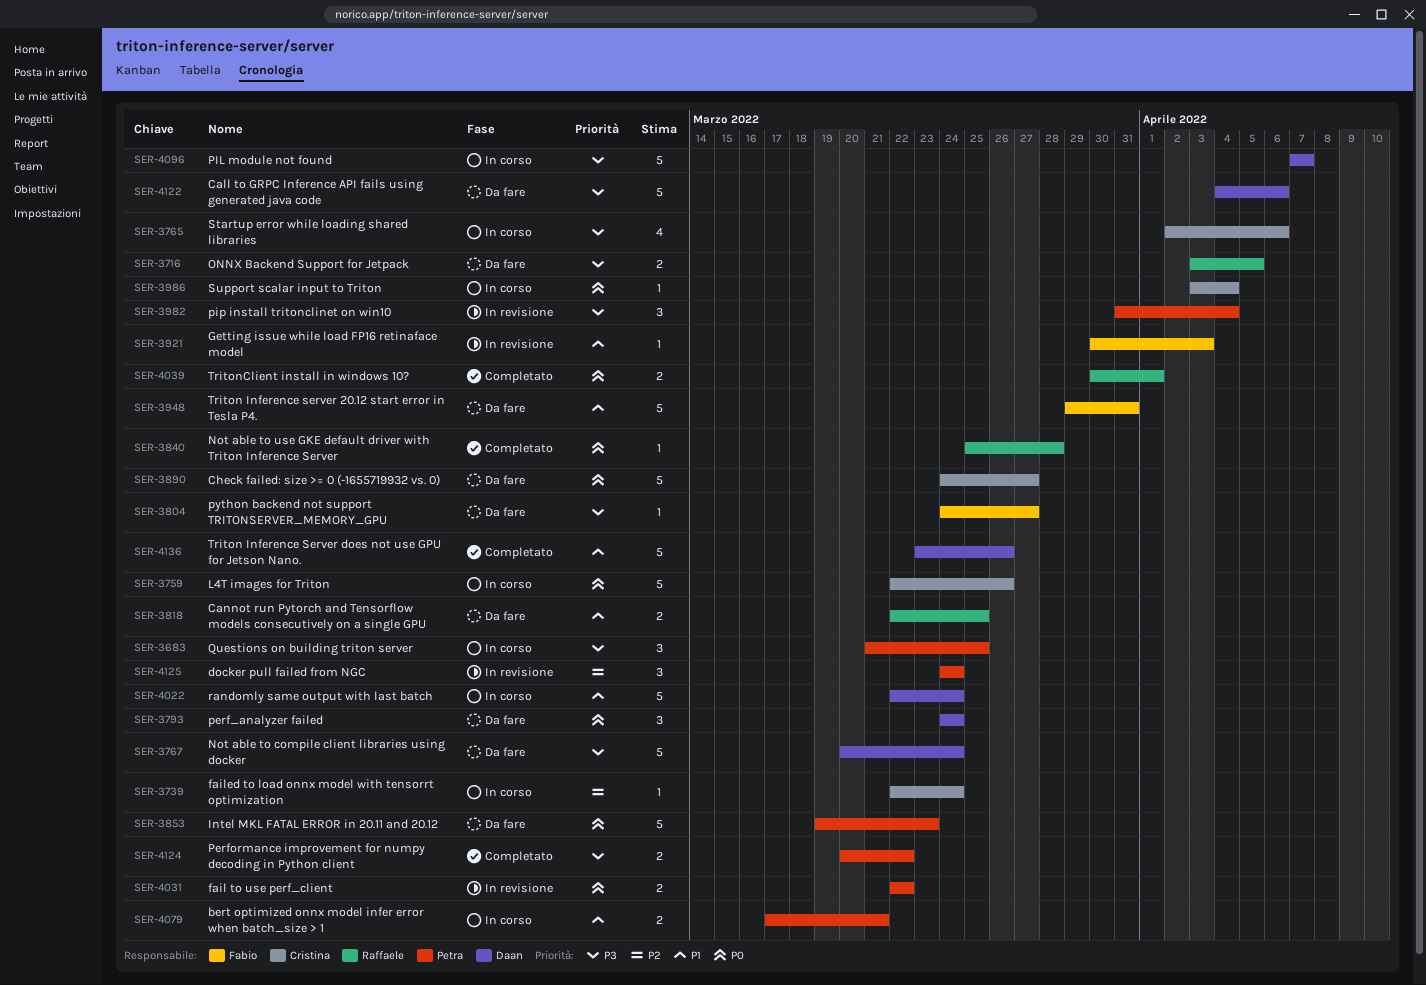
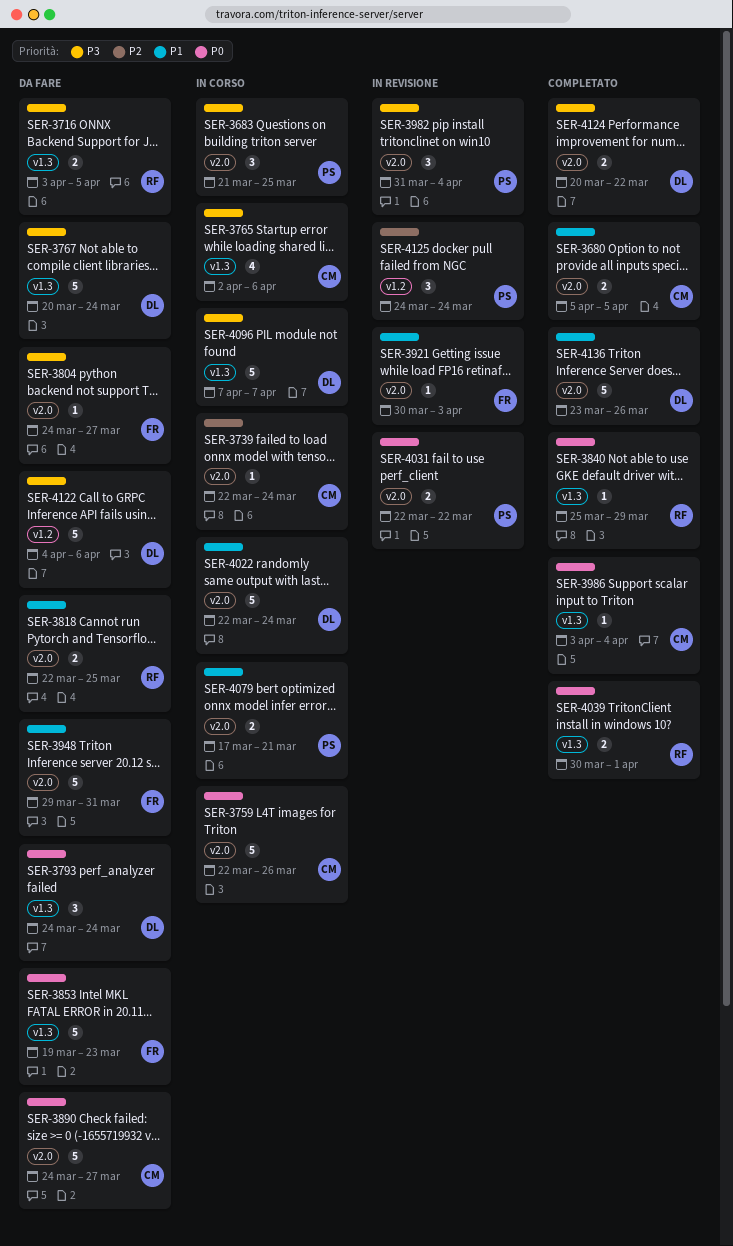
SER-3680: none -> present
SER-3840, due: Mar 28 -> Mar 29
SER-3853, owner: Petra -> Fabio
SER-3986, status: In corso -> Completato
SER-4124, owner: Petra -> Daan

